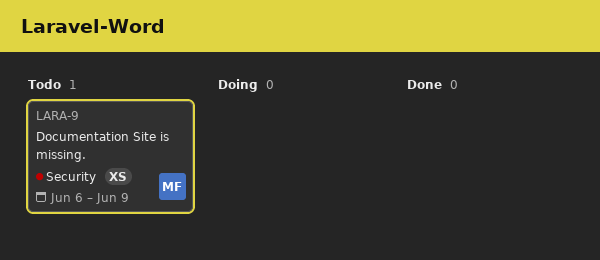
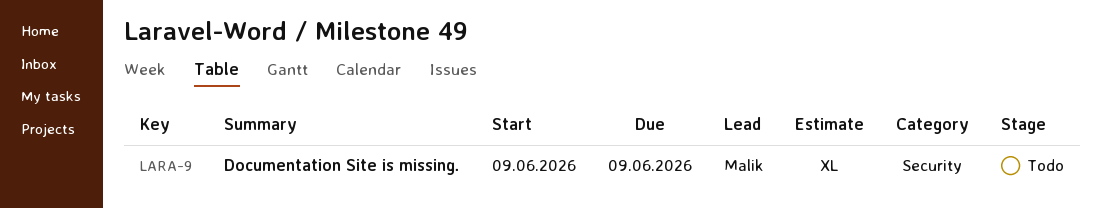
LARA-9, estimate: XS -> XL
LARA-9, start: Jun 6 -> Jun 9

